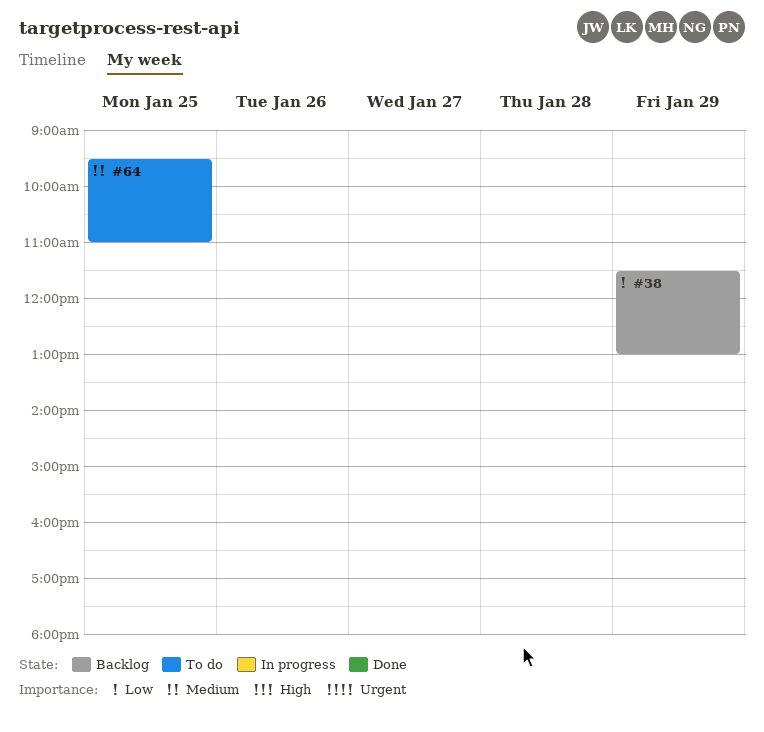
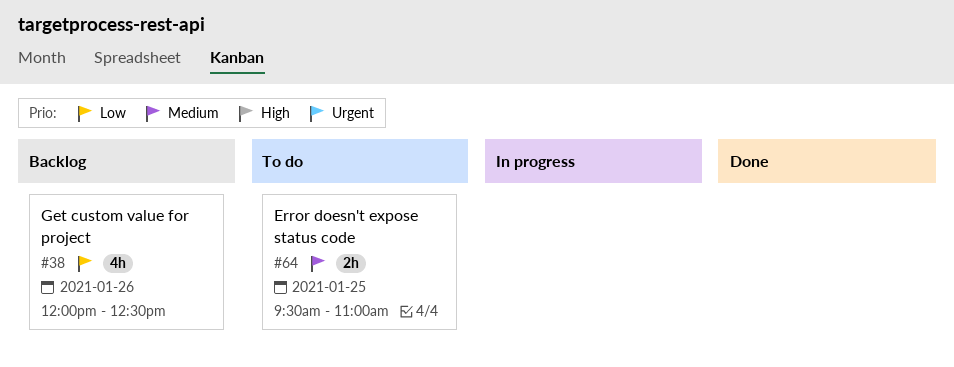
#38, day: Jan 29 -> Jan 26
#38, begins: 11:30 -> 12:00
#38, ends: 13:00 -> 12:30

